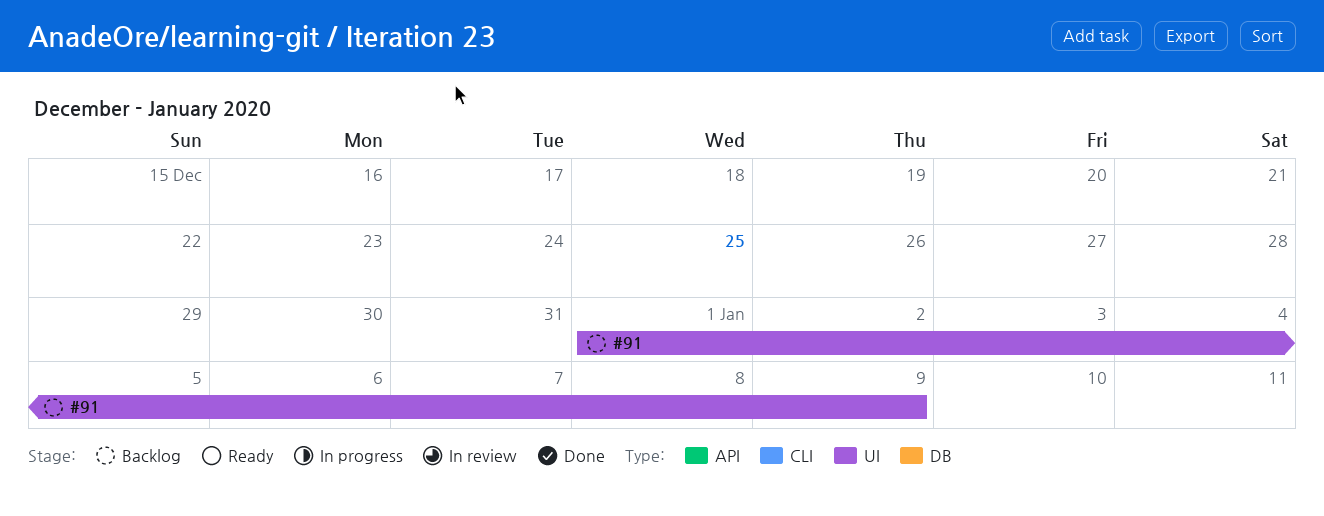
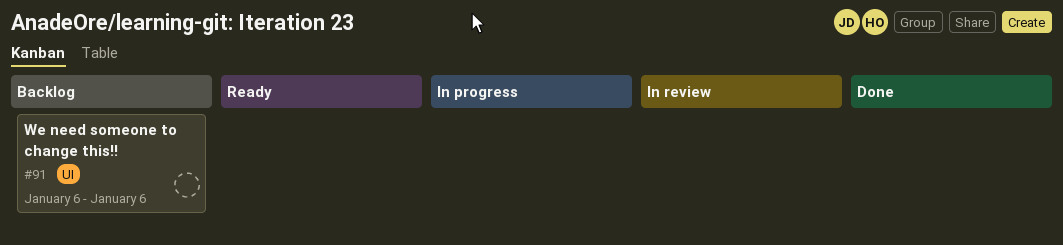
#91, start: Jan 1 -> Jan 6
#91, due: Jan 9 -> Jan 6

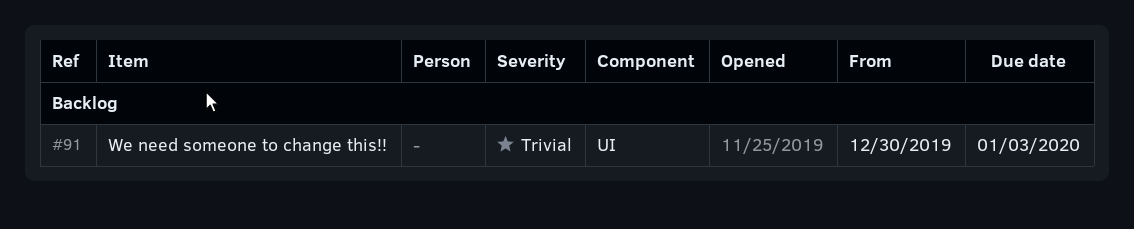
#91, start: Jan 6 -> Dec 30
#91, due: Jan 6 -> Jan 3

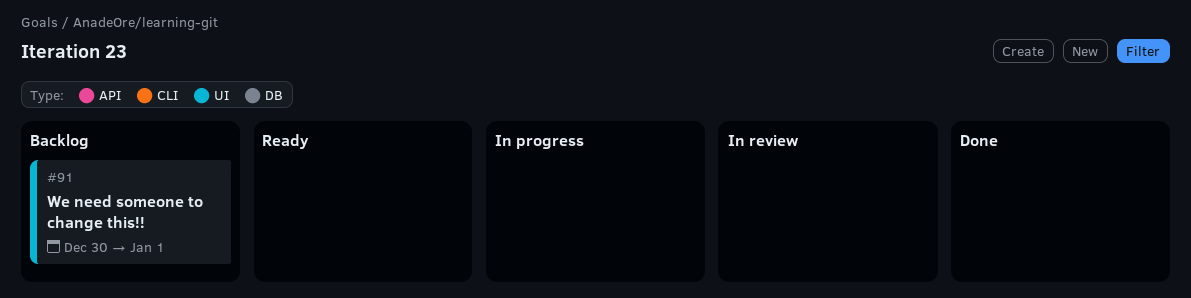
#91, due: Jan 3 -> Jan 1

